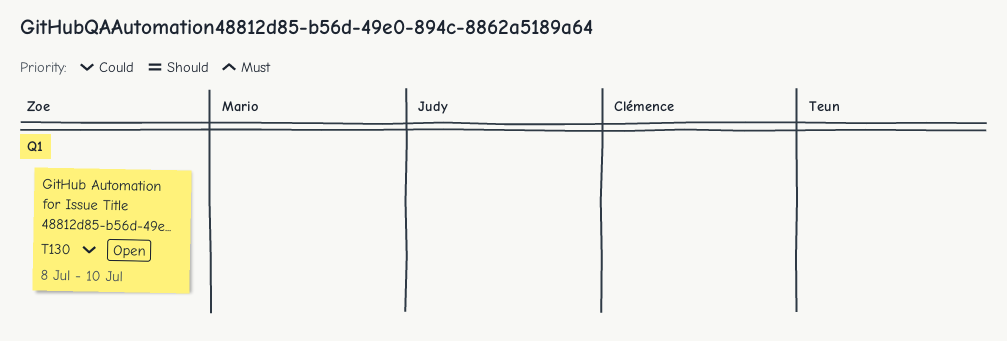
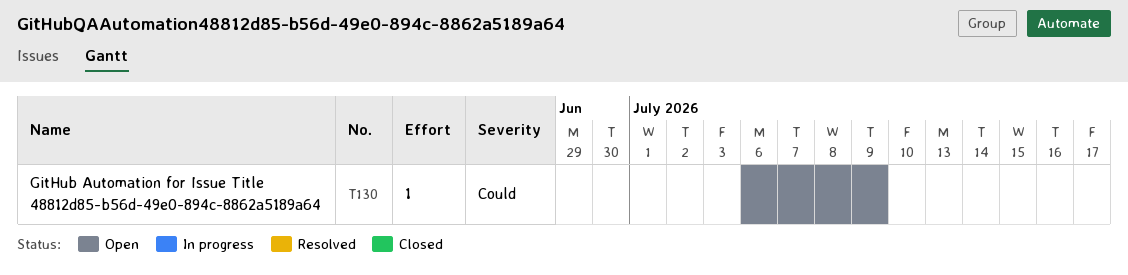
T130, start: Jul 8 -> Jul 6
T130, due: Jul 10 -> Jul 9

